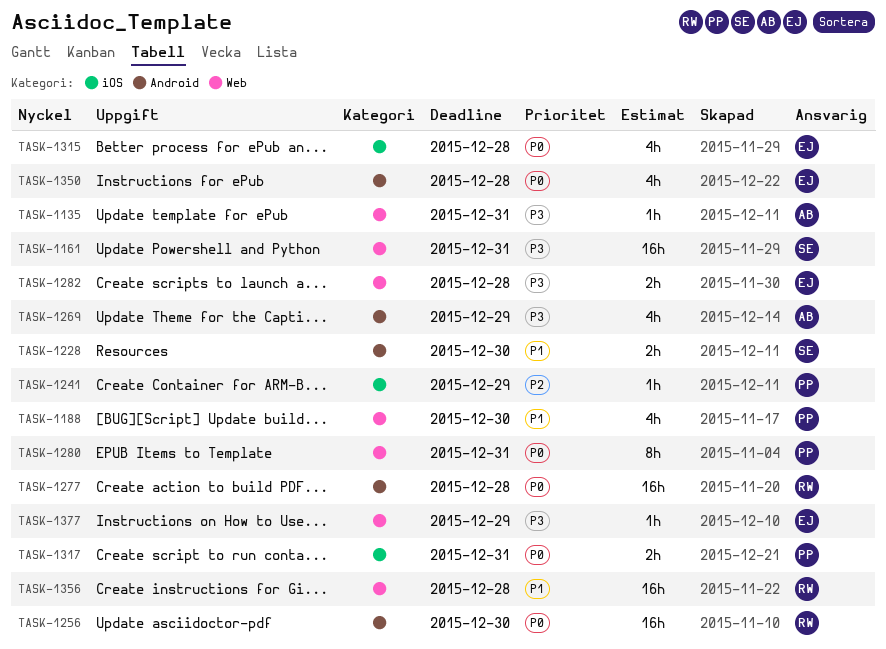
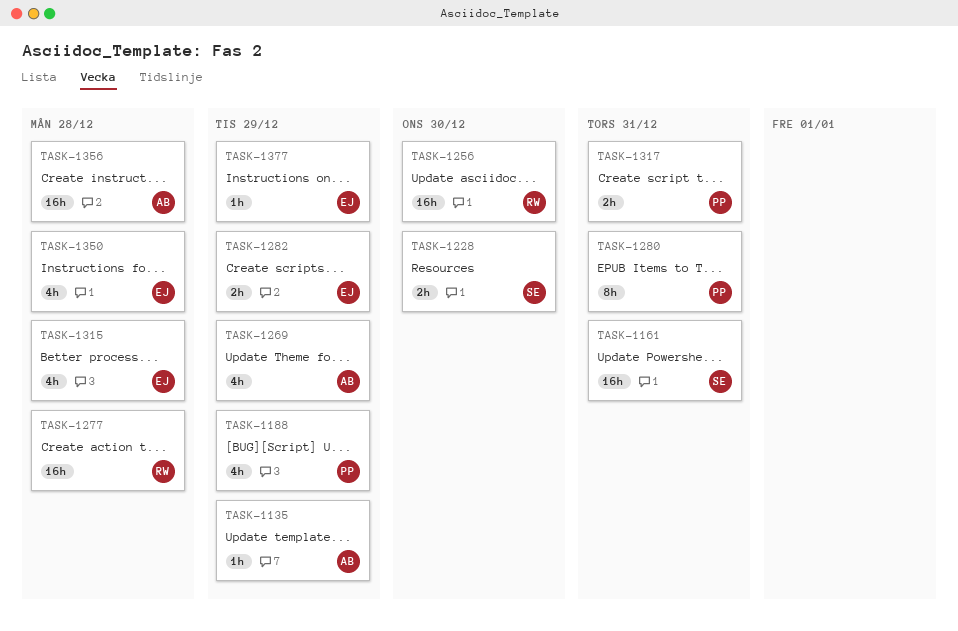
TASK-1135, due: Dec 31 -> Dec 29
TASK-1188, due: Dec 30 -> Dec 29
TASK-1241: present -> none
TASK-1282, due: Dec 28 -> Dec 29
TASK-1356, owner: RW -> AB

